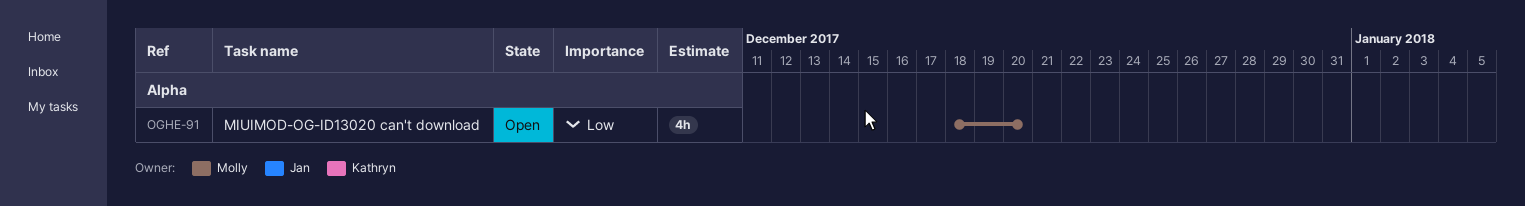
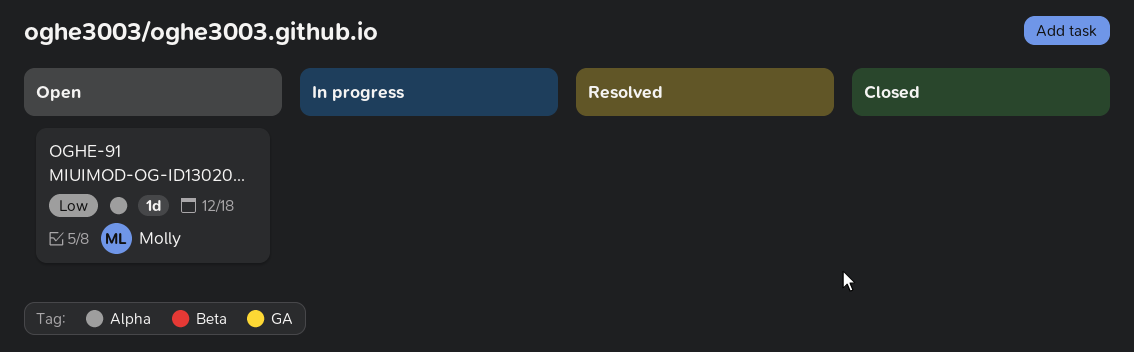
OGHE-91, estimate: 4h -> 1d
OGHE-91, due: Dec 20 -> Dec 18

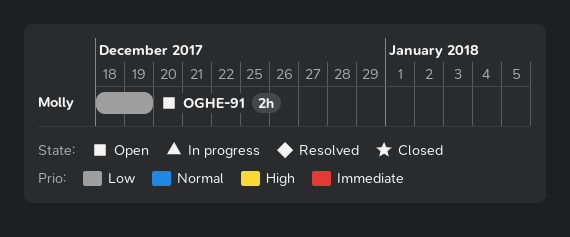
OGHE-91, estimate: 1d -> 2h
OGHE-91, due: Dec 18 -> Dec 19

